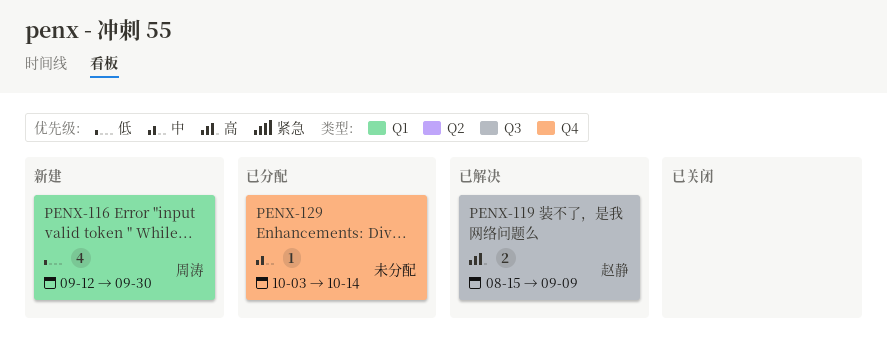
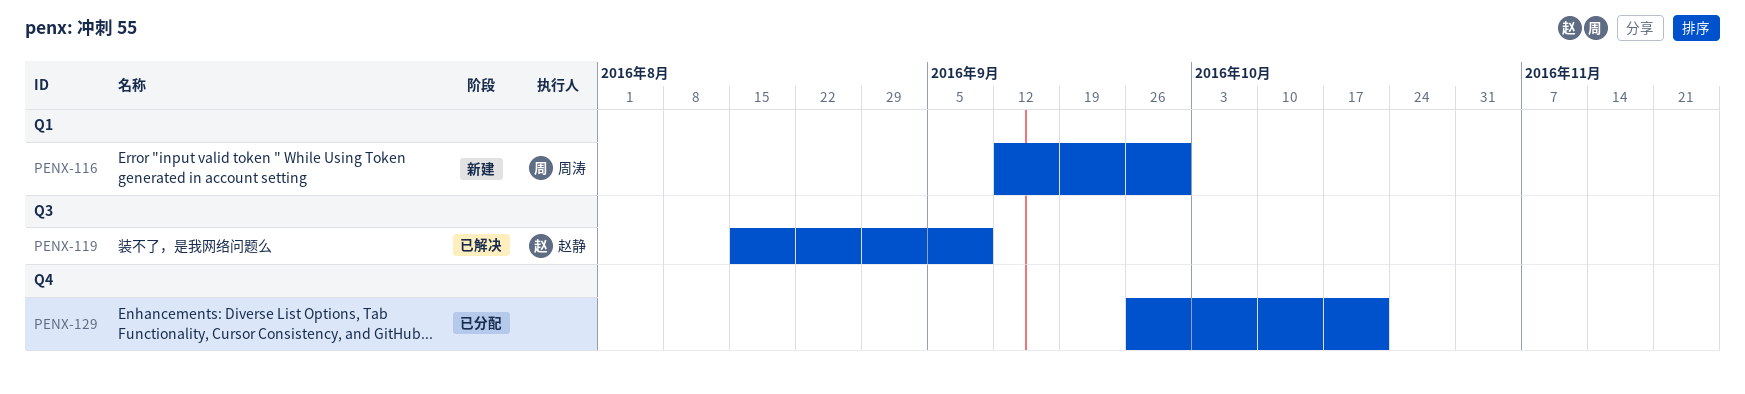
PENX-129, start: Oct 3 -> Sep 26
PENX-129, due: Oct 14 -> Oct 21

